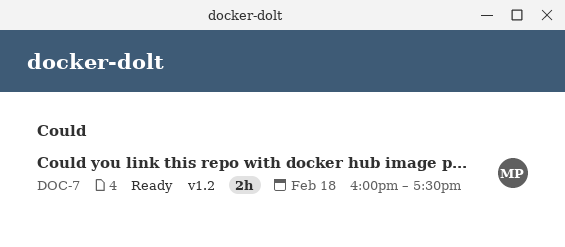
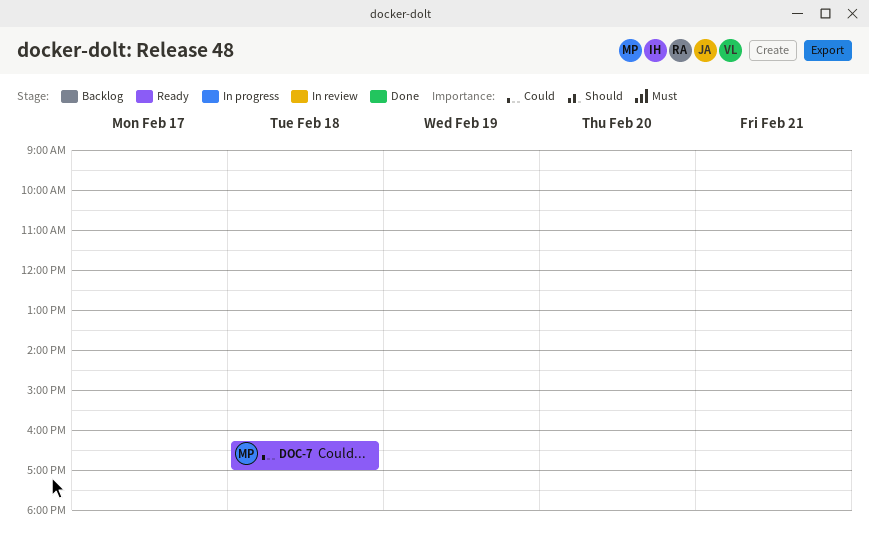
DOC-7, begins: 16:00 -> 16:15
DOC-7, ends: 17:30 -> 17:00

